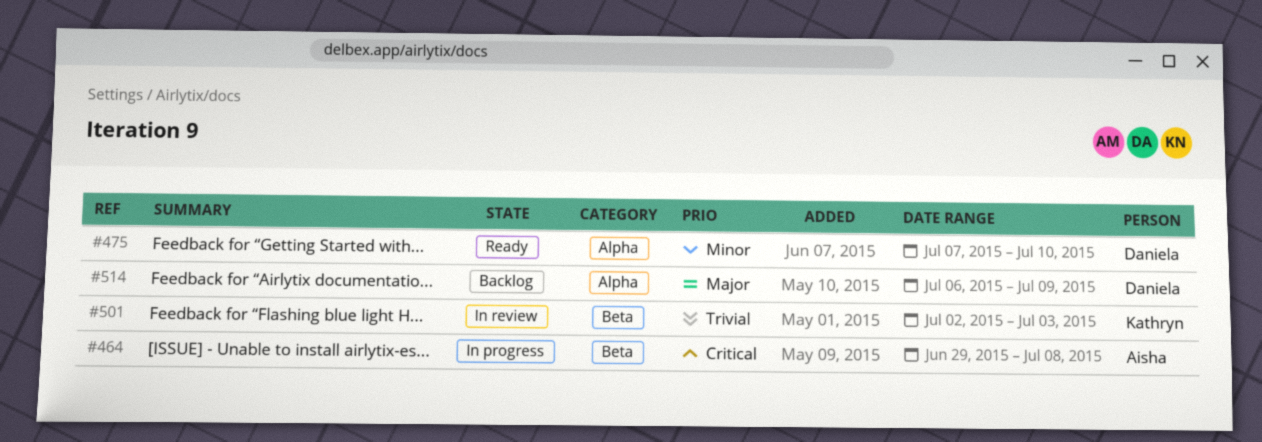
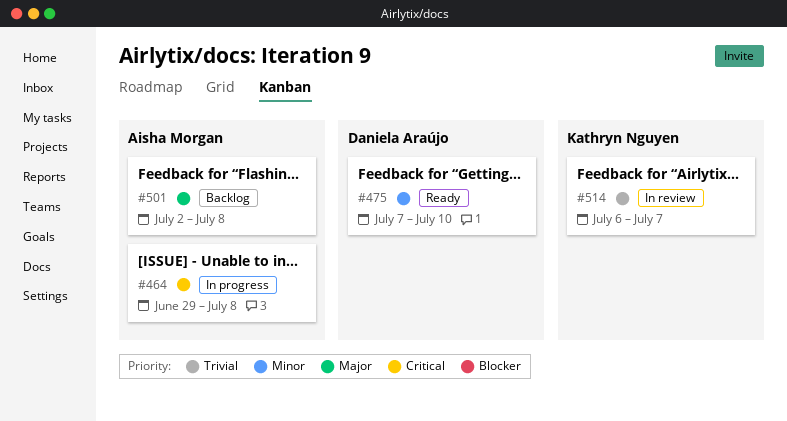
#501, status: In review -> Backlog
#501, owner: Kathryn Nguyen -> Aisha Morgan
#501, priority: Trivial -> Major
#501, due: Jul 3 -> Jul 8
#514, status: Backlog -> In review
#514, owner: Daniela Araújo -> Kathryn Nguyen
#514, priority: Major -> Trivial
#514, due: Jul 9 -> Jul 7

